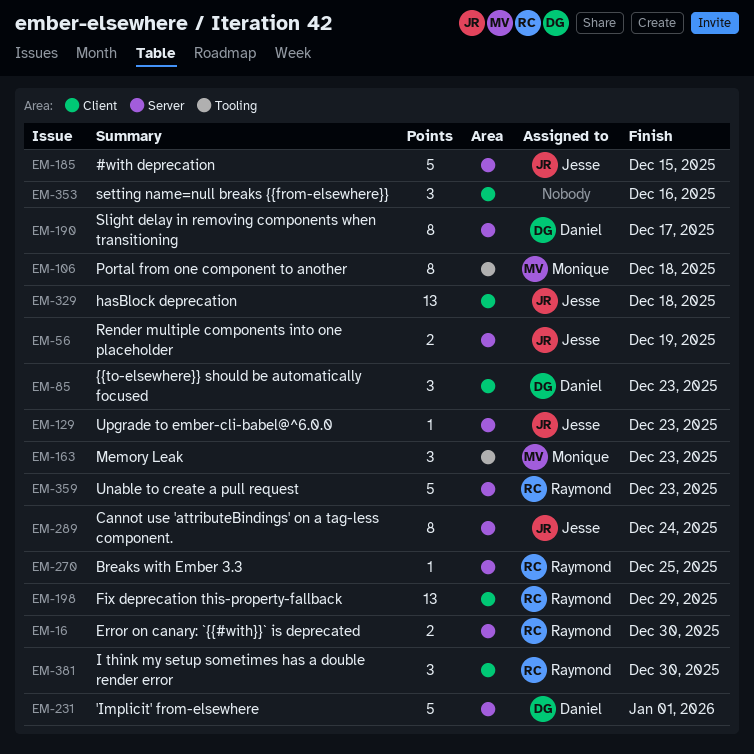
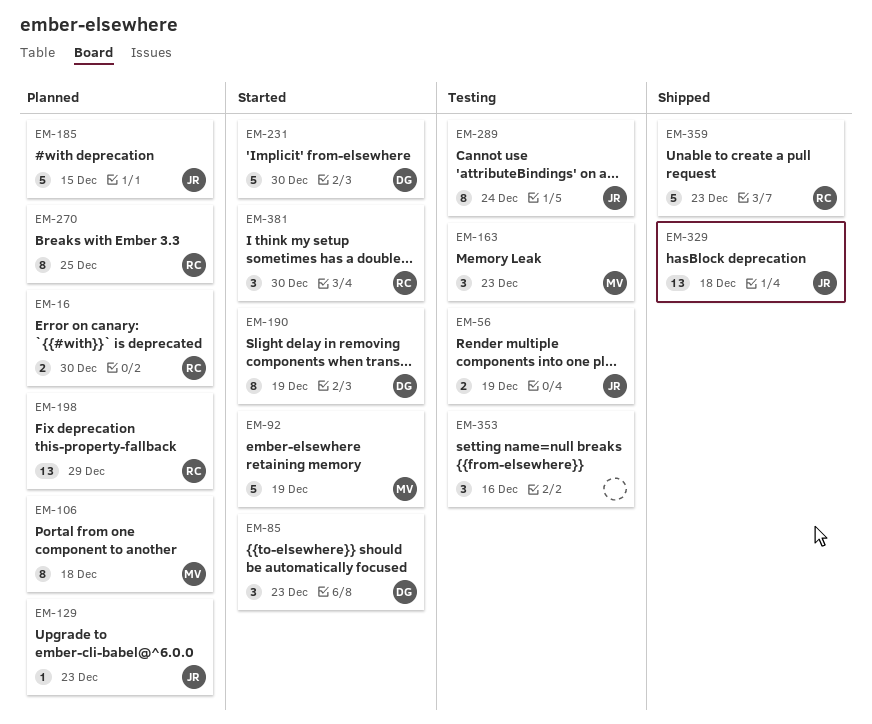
EM-92: none -> present
EM-190, due: Dec 17 -> Dec 19
EM-231, due: Jan 1 -> Dec 30
EM-270, estimate: 1 -> 8

